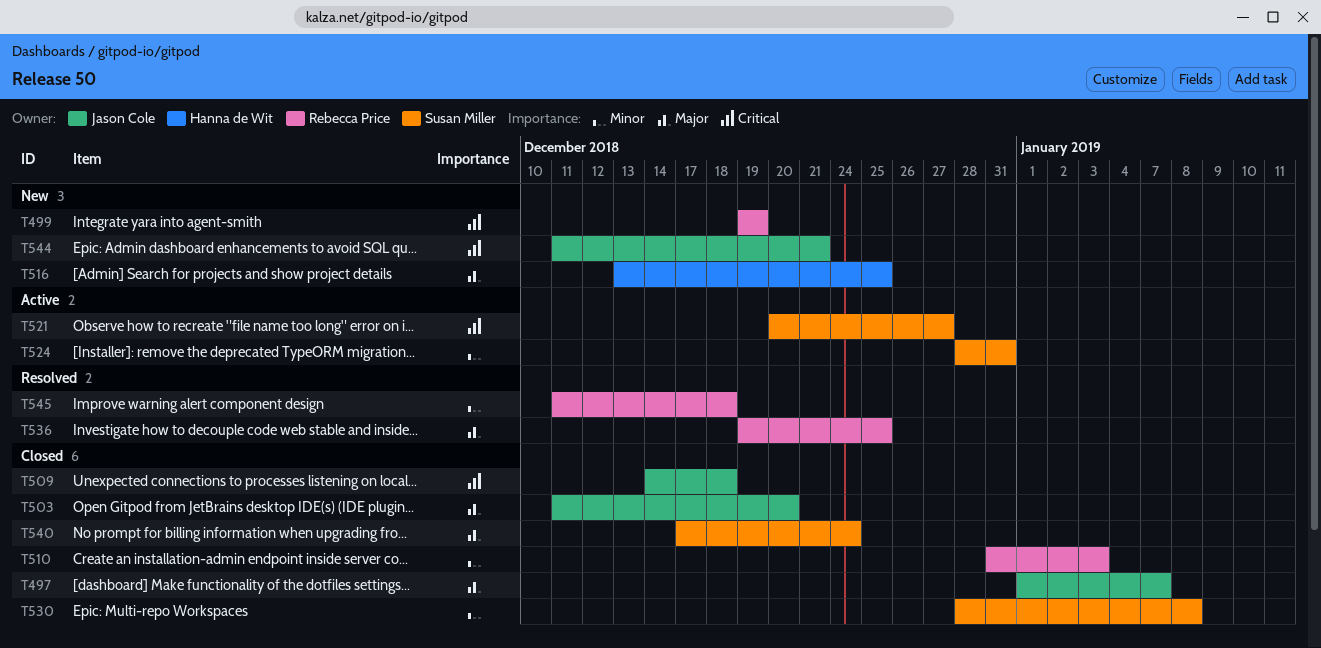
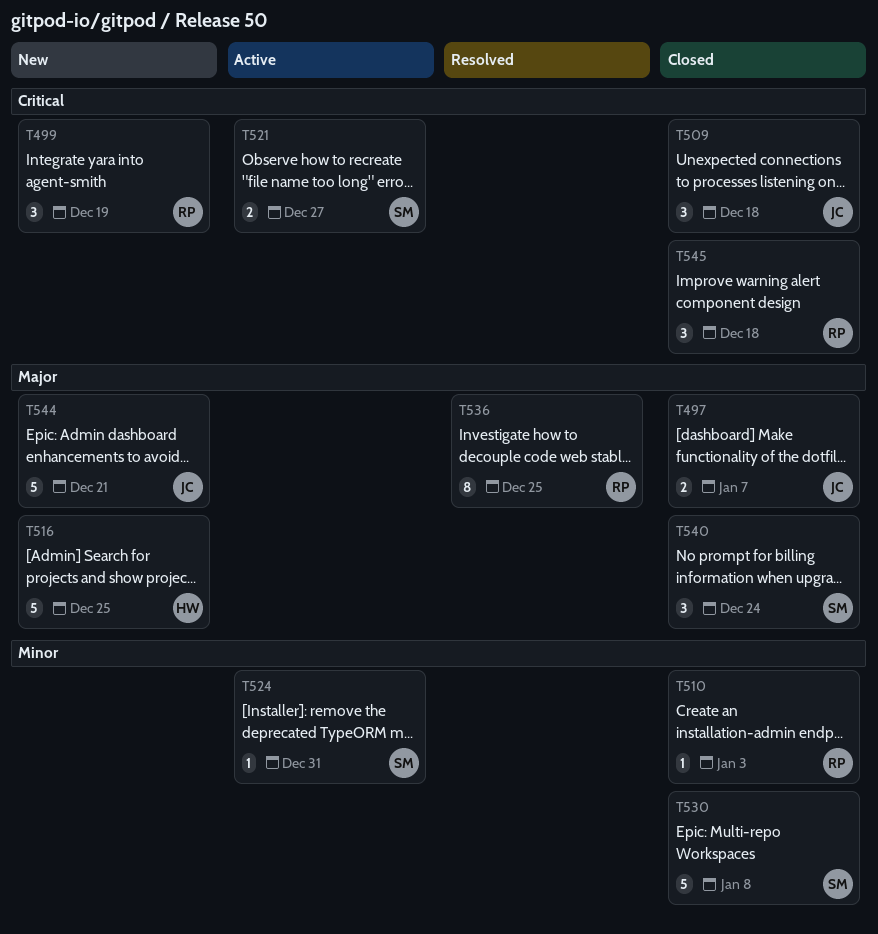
T503: present -> none
T544, priority: Critical -> Major
T545, status: Resolved -> Closed
T545, priority: Minor -> Critical

